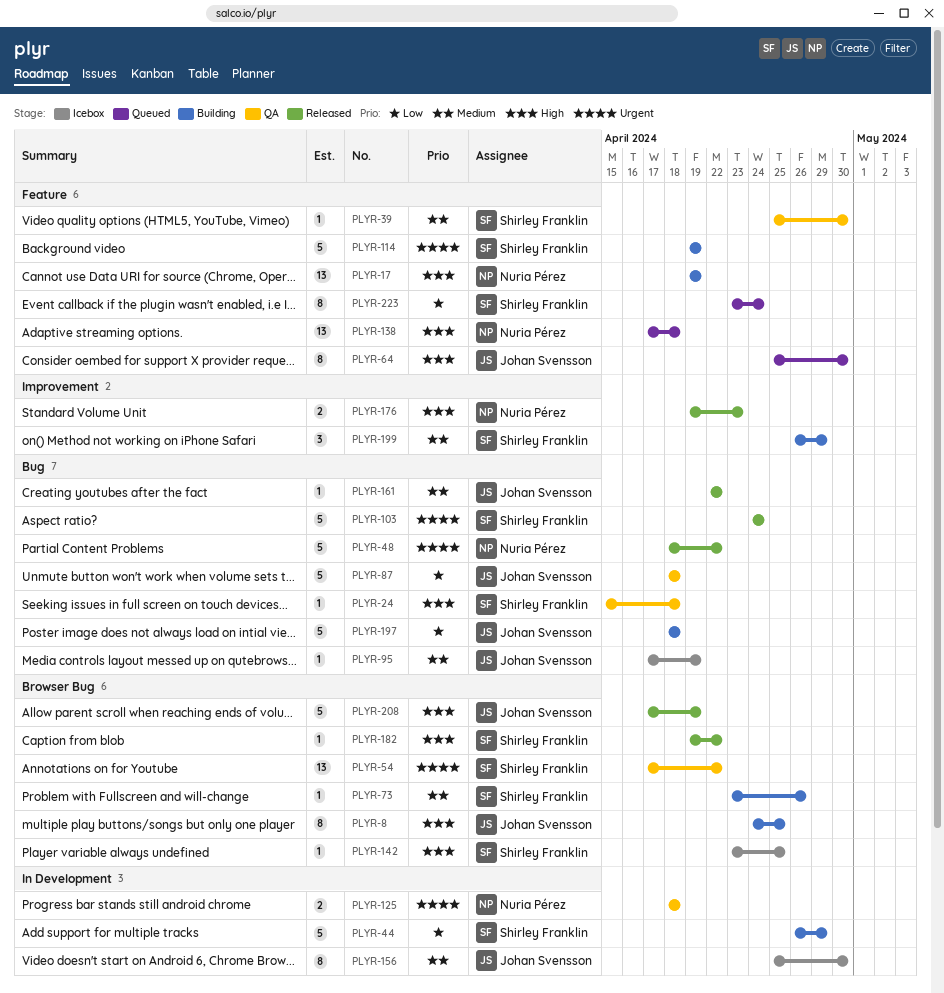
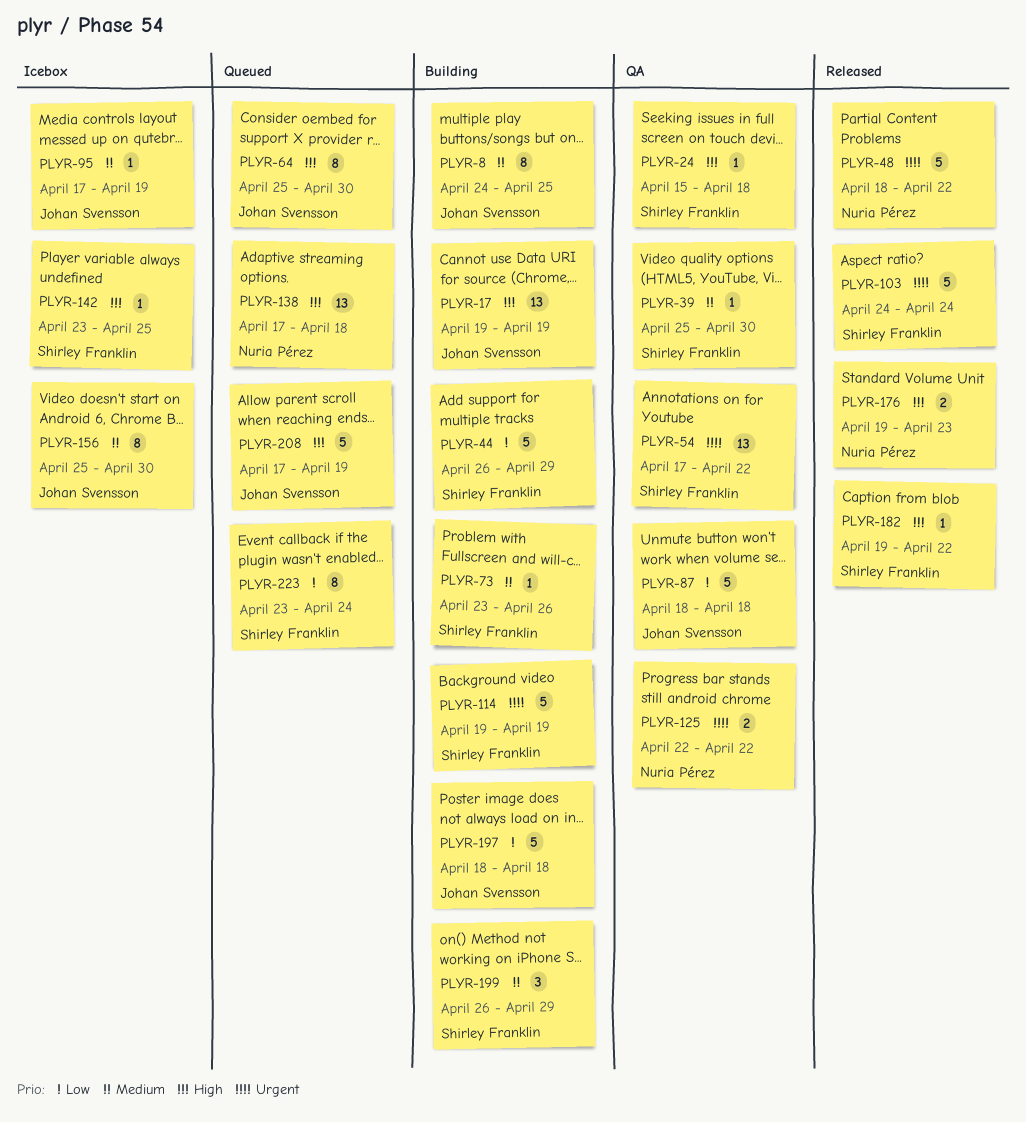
PLYR-8, priority: High -> Medium
PLYR-17, owner: Nuria Pérez -> Johan Svensson
PLYR-125, start: Apr 18 -> Apr 22
PLYR-125, due: Apr 18 -> Apr 22
PLYR-161: present -> none
PLYR-208, status: Released -> Queued

